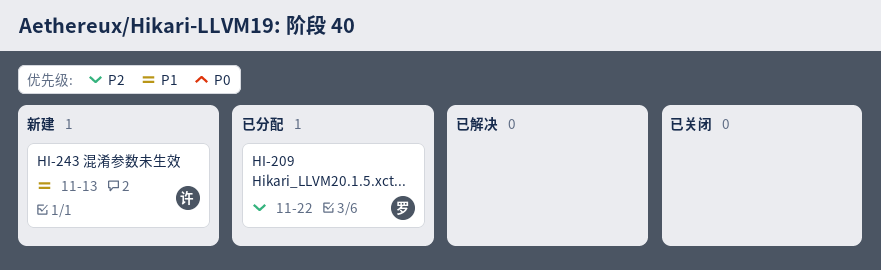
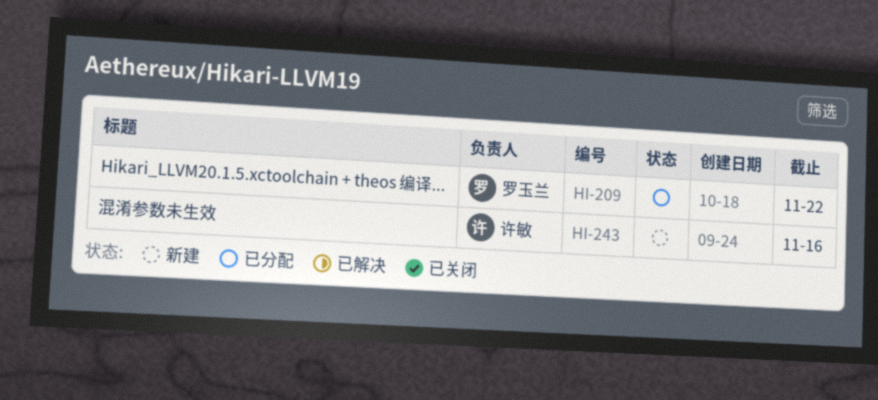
HI-243, due: Nov 13 -> Nov 16

